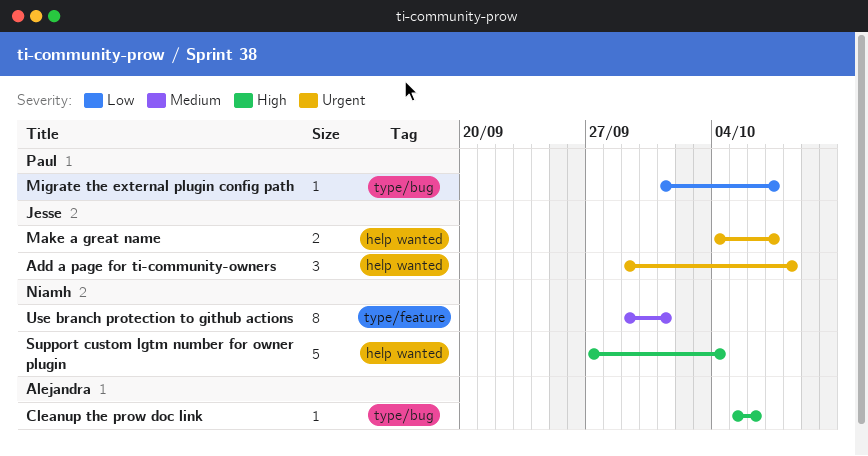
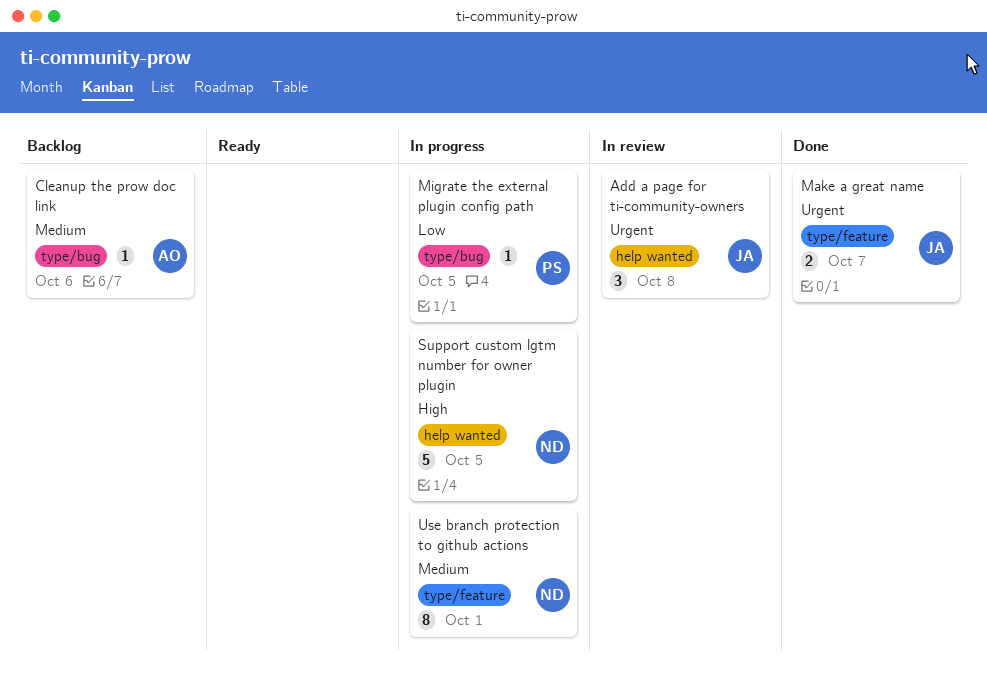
Cleanup the prow doc link, priority: High -> Medium
Make a great name, label: help wanted -> type/feature
Migrate the external plugin config path, due: Oct 7 -> Oct 5
Support custom lgtm number for owner plugin, due: Oct 4 -> Oct 5

